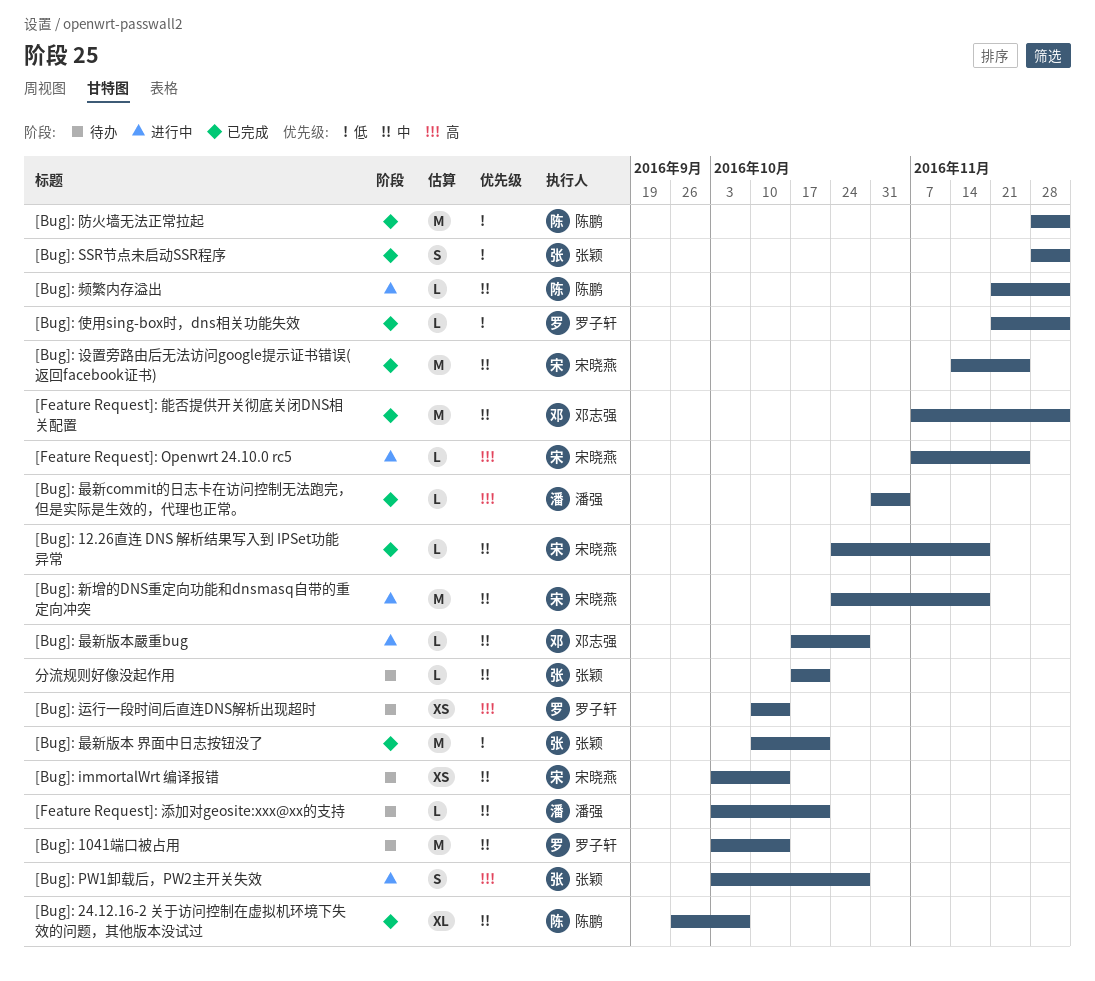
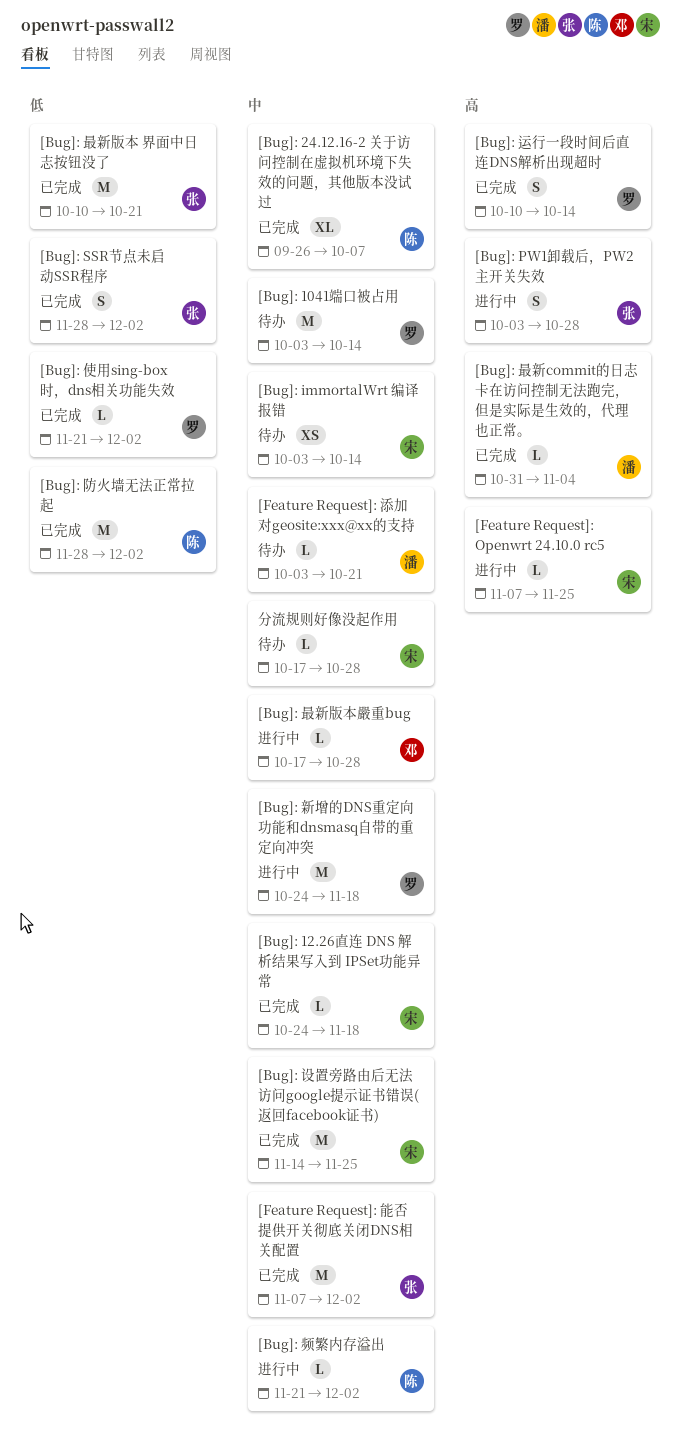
[Bug]: 新增的DNS重定向功能和dnsmasq自带的重定向冲突, owner: 宋晓燕 -> 罗子轩
[Bug]: 运行一段时间后直连DNS解析出现超时, status: 待办 -> 已完成
[Bug]: 运行一段时间后直连DNS解析出现超时, estimate: XS -> S
[Feature Request]: 能否提供开关彻底关闭DNS相关配置, owner: 邓志强 -> 张颖
分流规则好像没起作用, owner: 张颖 -> 宋晓燕
分流规则好像没起作用, due: Oct 21 -> Oct 28

